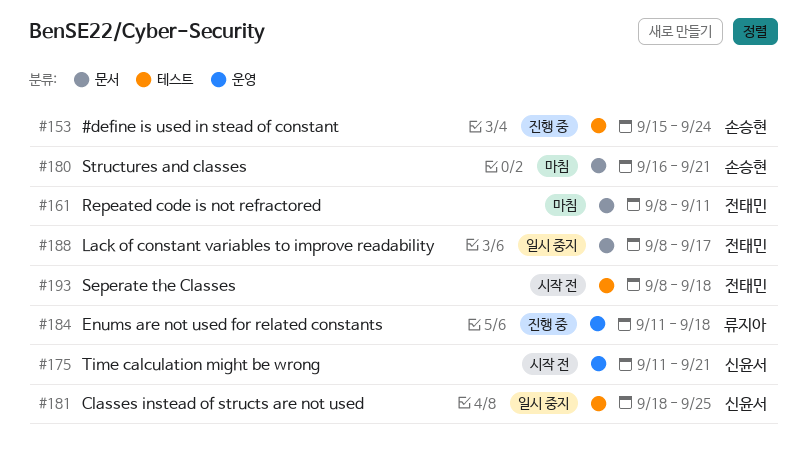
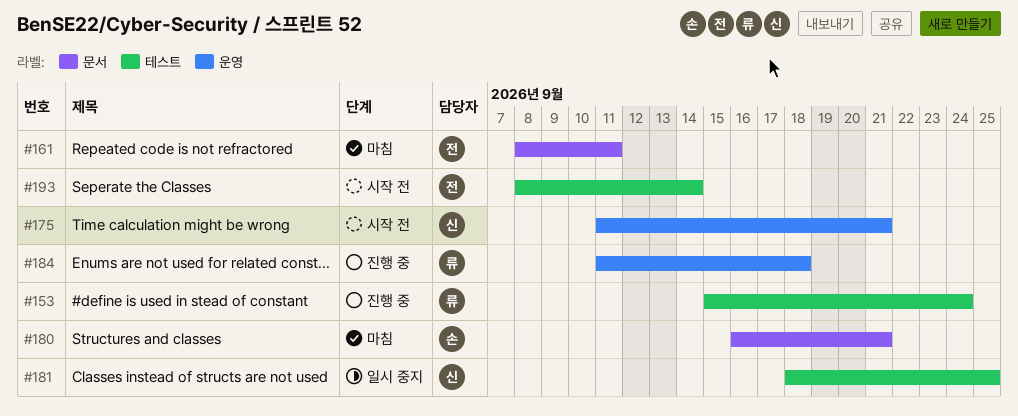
#153, owner: 손승현 -> 류지아
#188: present -> none
#193, due: Sep 18 -> Sep 14

